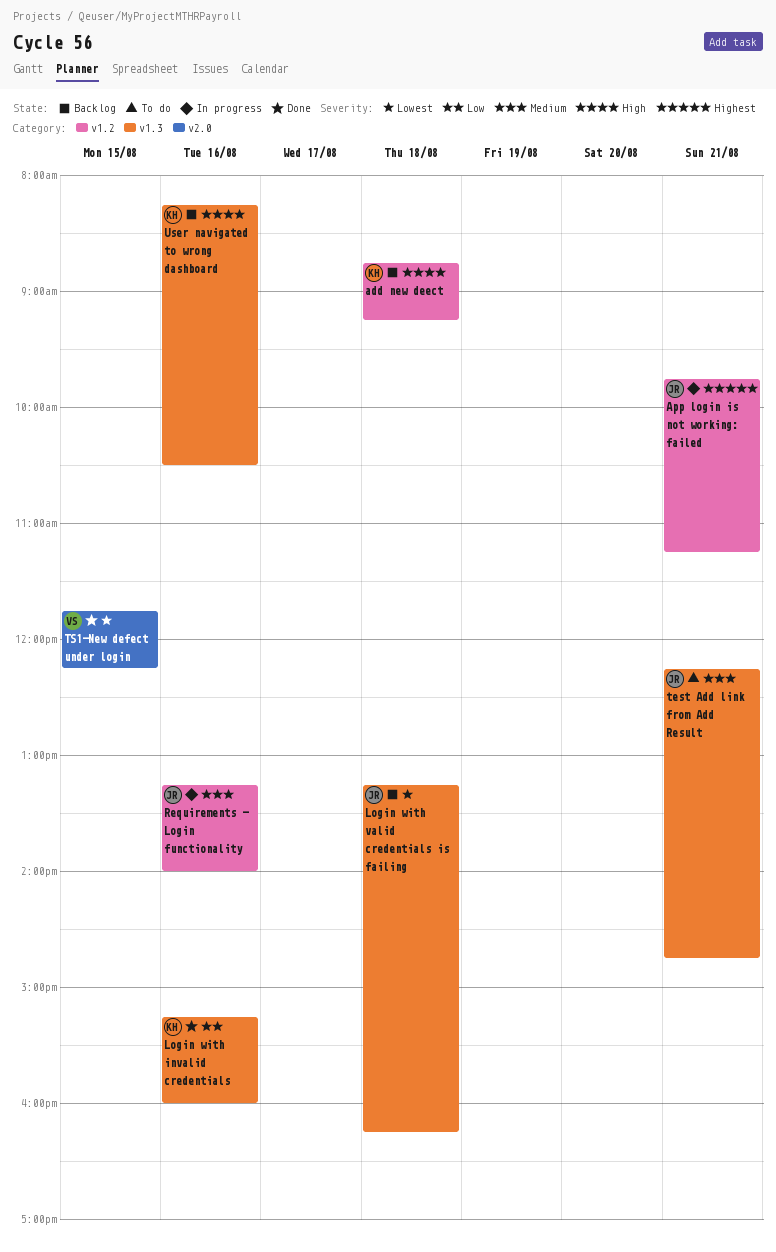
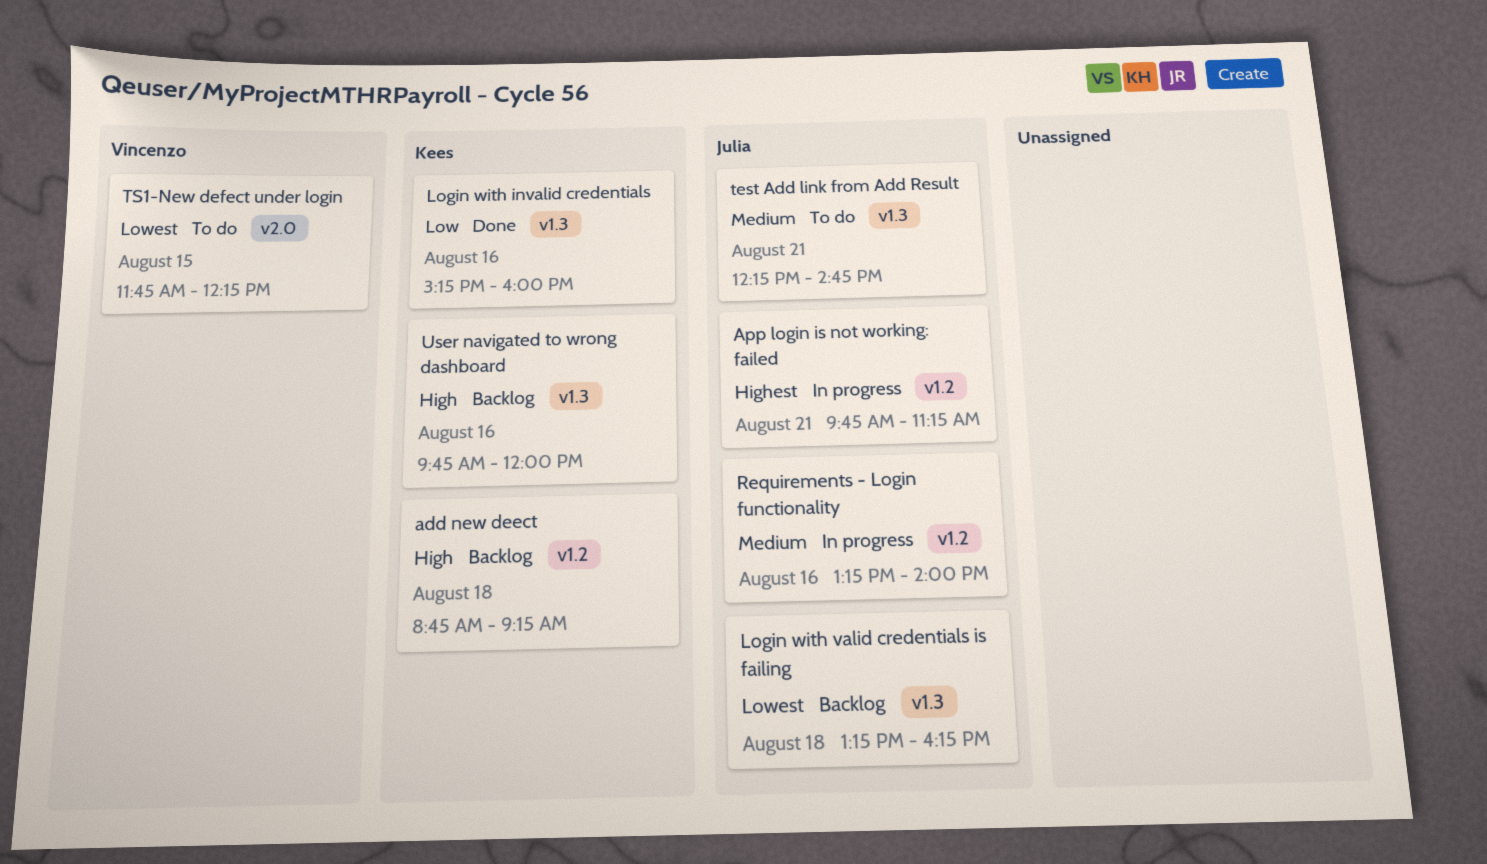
TS1-New defect under login, status: Done -> To do
User navigated to wrong dashboard, begins: 08:15 -> 09:45
User navigated to wrong dashboard, ends: 10:30 -> 12:00

